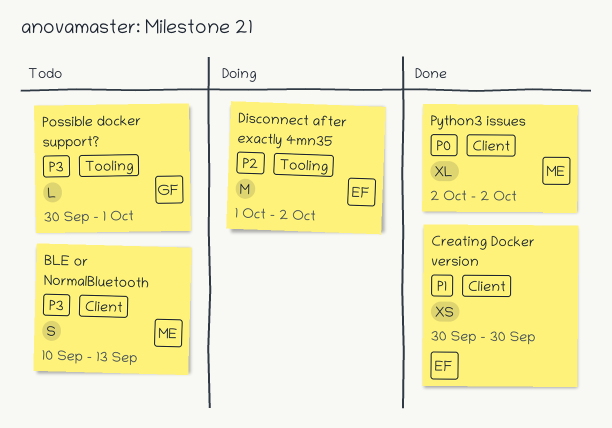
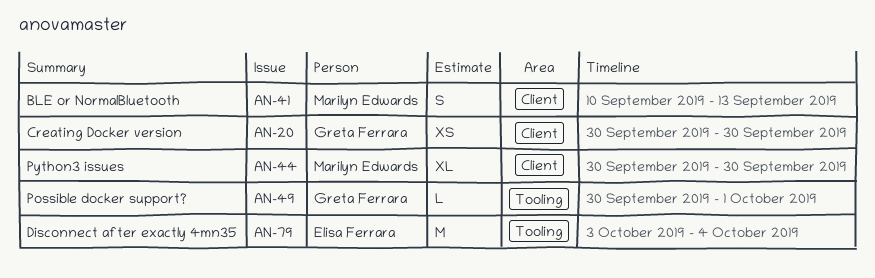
Creating Docker version, owner: Elisa Ferrara -> Greta Ferrara
Disconnect after exactly 4mn35, start: Oct 1 -> Oct 3
Disconnect after exactly 4mn35, due: Oct 2 -> Oct 4
Python3 issues, start: Oct 2 -> Sep 30
Python3 issues, due: Oct 2 -> Sep 30

